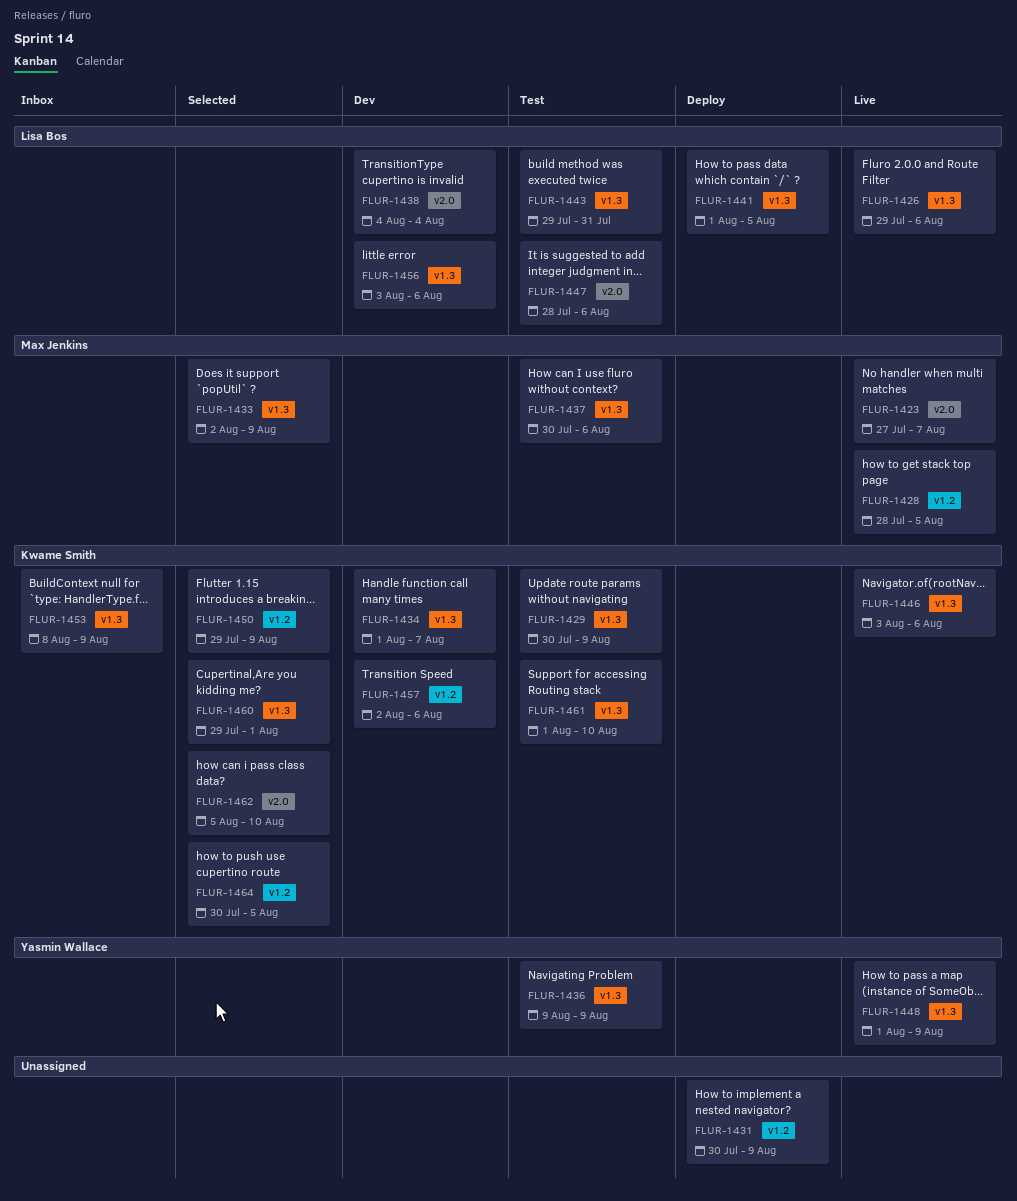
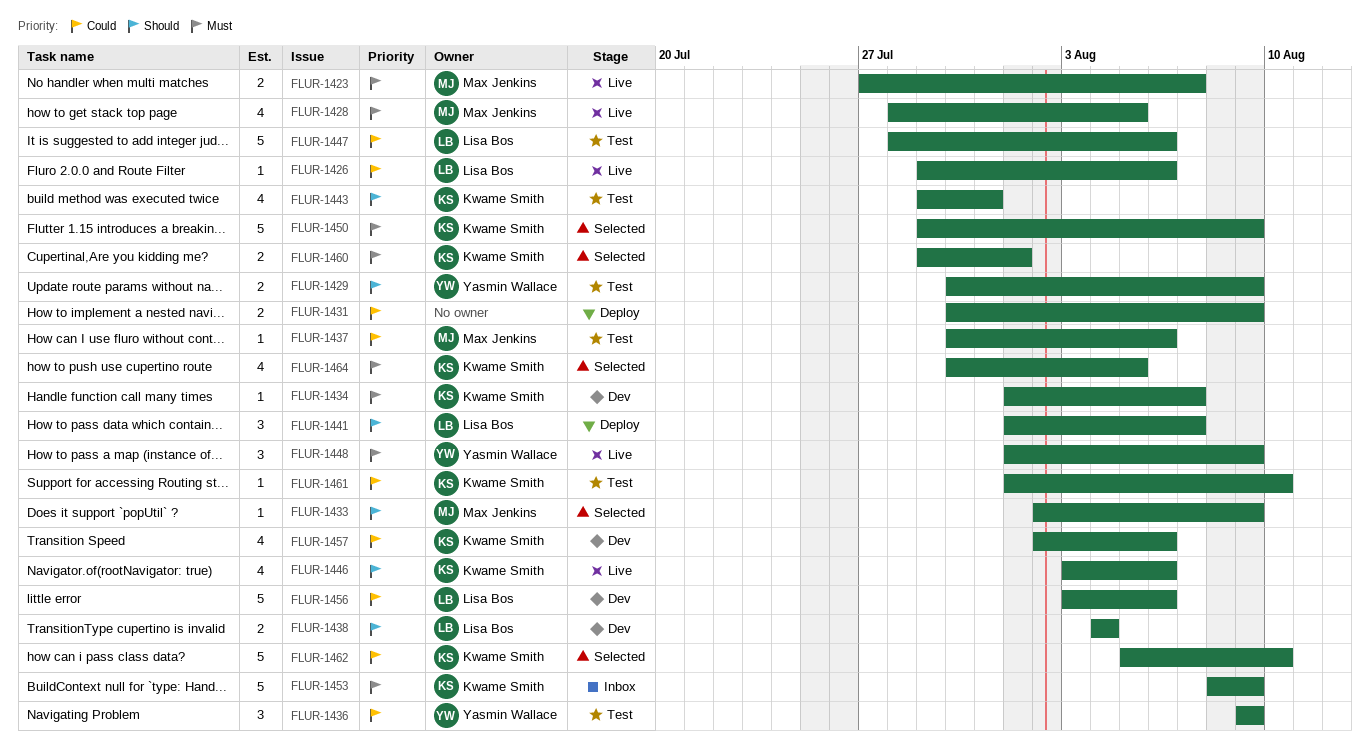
FLUR-1429, owner: Kwame Smith -> Yasmin Wallace
FLUR-1441, due: Aug 5 -> Aug 7
FLUR-1443, owner: Lisa Bos -> Kwame Smith

